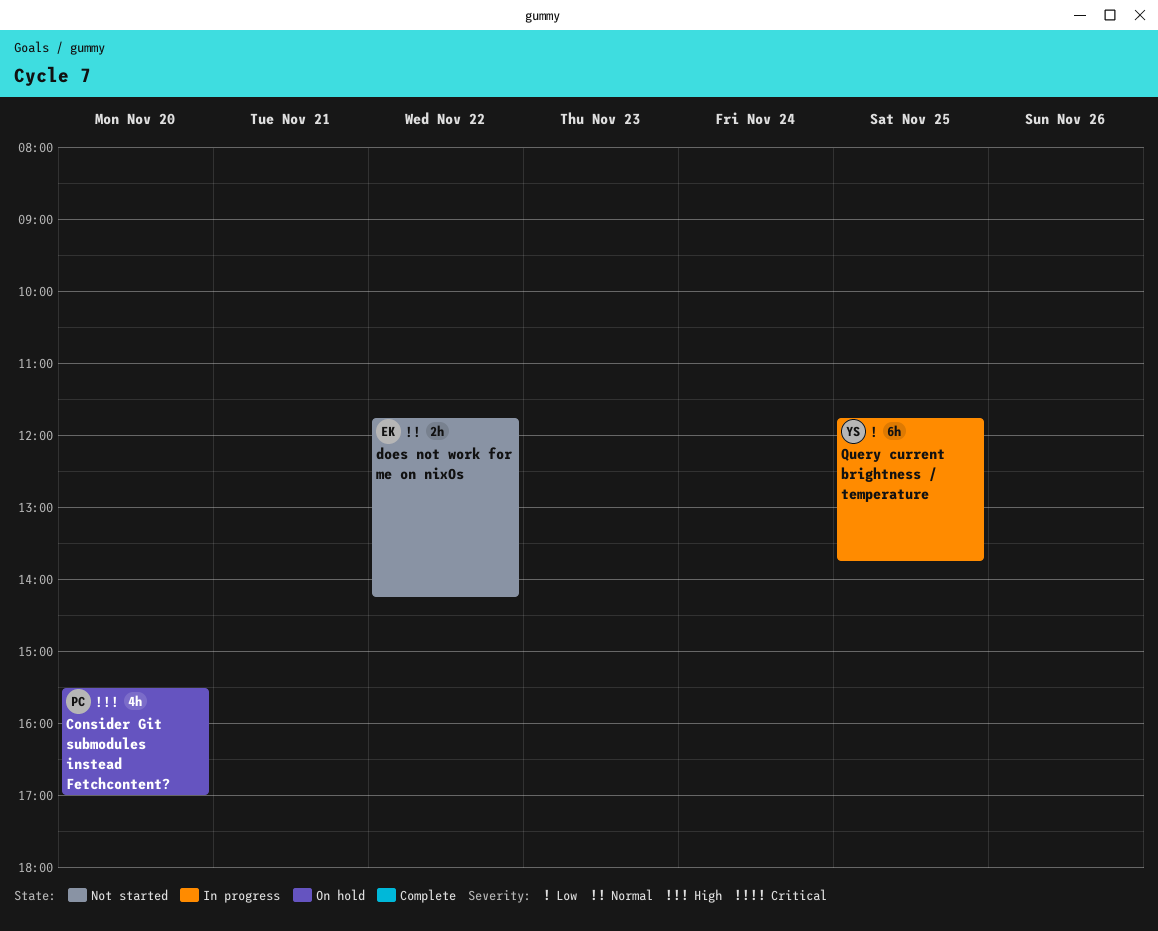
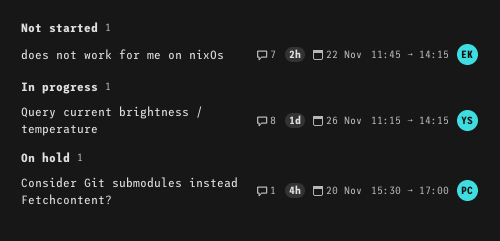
Query current brightness / temperature, estimate: 6h -> 1d
Query current brightness / temperature, day: Nov 25 -> Nov 26
Query current brightness / temperature, begins: 11:45 -> 11:15
Query current brightness / temperature, ends: 13:45 -> 14:15

